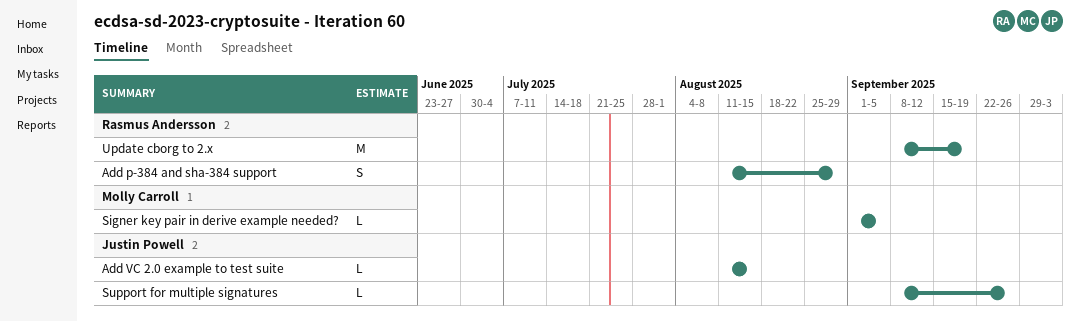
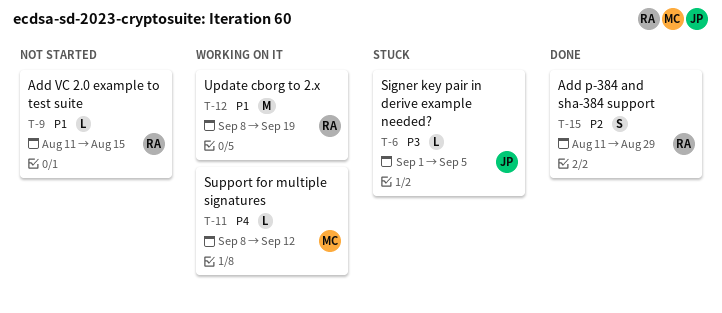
Add VC 2.0 example to test suite, owner: Justin Powell -> Rasmus Andersson
Signer key pair in derive example needed?, owner: Molly Carroll -> Justin Powell
Support for multiple signatures, owner: Justin Powell -> Molly Carroll
Support for multiple signatures, due: Sep 26 -> Sep 12

